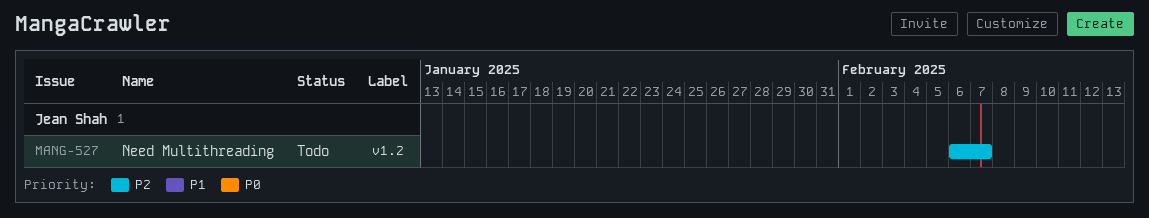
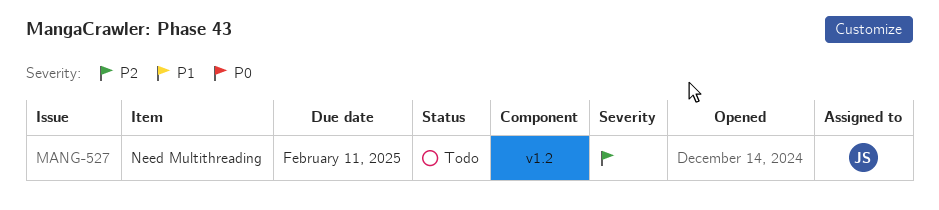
MANG-527, due: Feb 7 -> Feb 11

